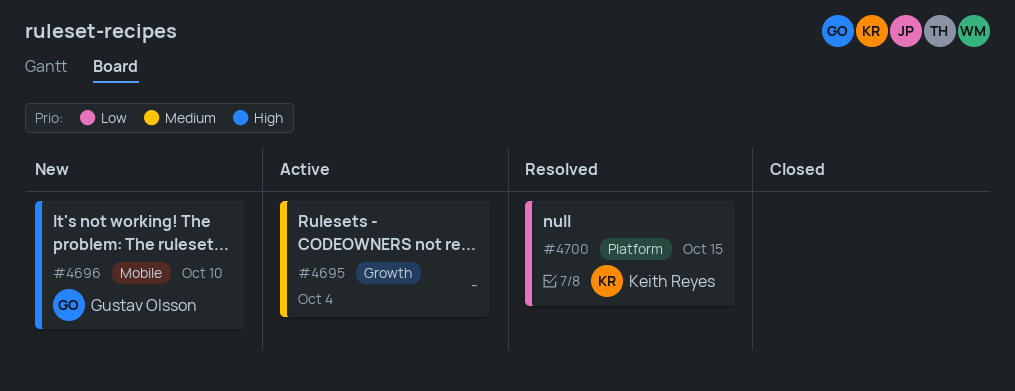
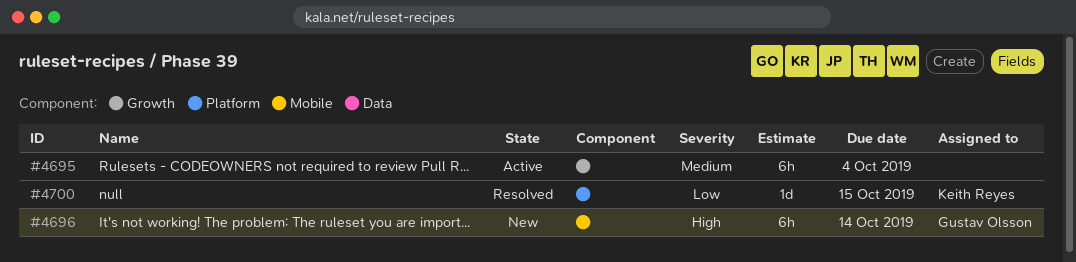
#4696, due: Oct 10 -> Oct 14

